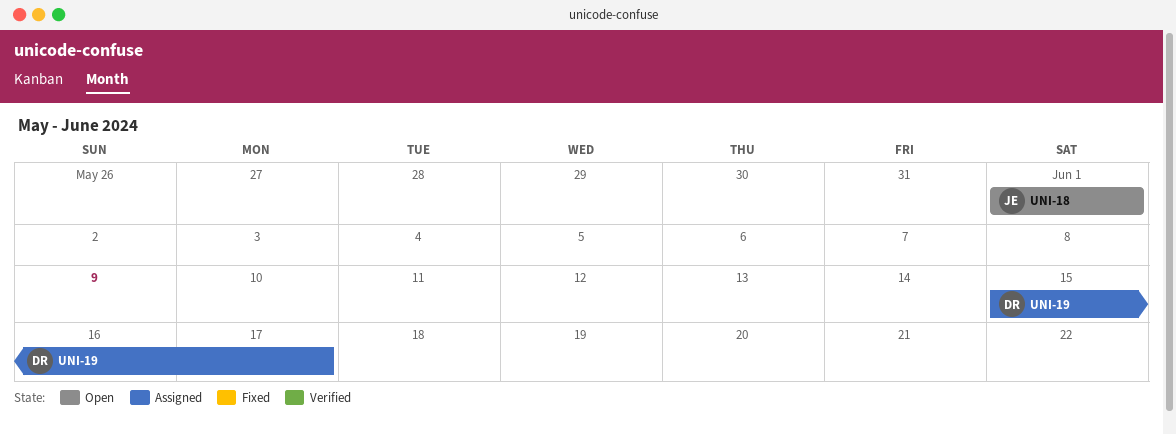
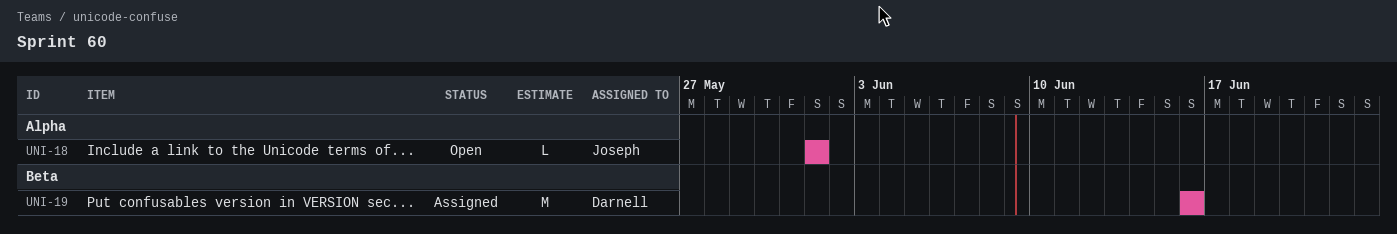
UNI-19, start: Jun 15 -> Jun 16
UNI-19, due: Jun 17 -> Jun 16

